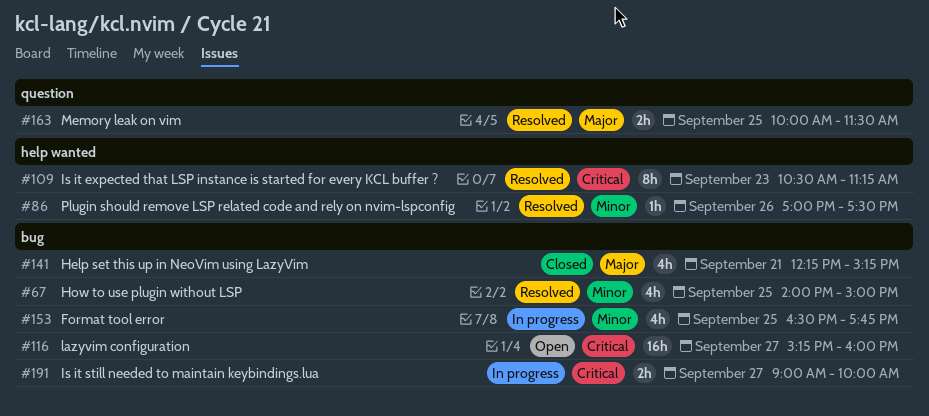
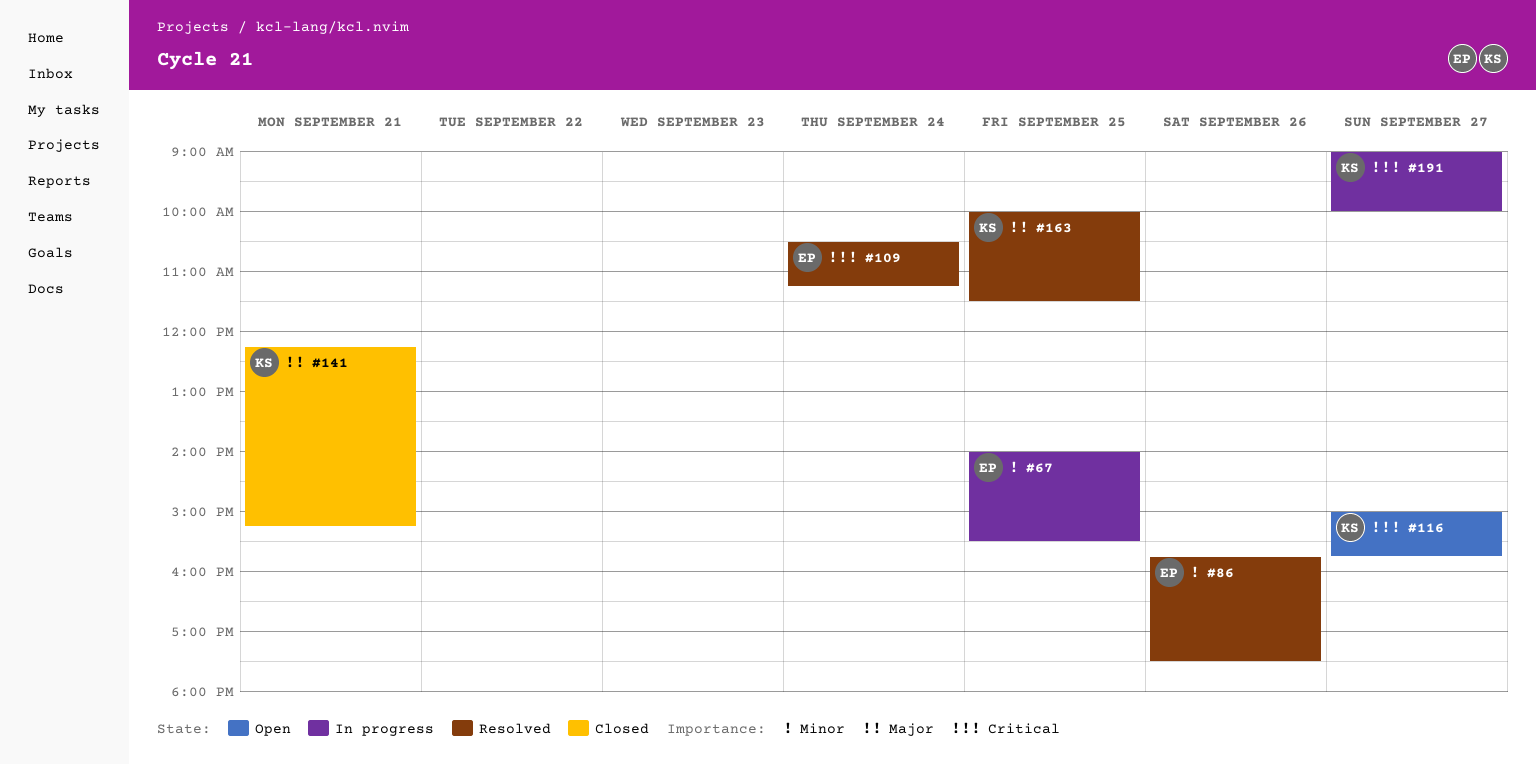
#67, status: Resolved -> In progress
#67, ends: 15:00 -> 15:30
#86, begins: 17:00 -> 15:45
#109, day: Sep 23 -> Sep 24
#116, begins: 15:15 -> 15:00
#116, ends: 16:00 -> 15:45
#153: present -> none

